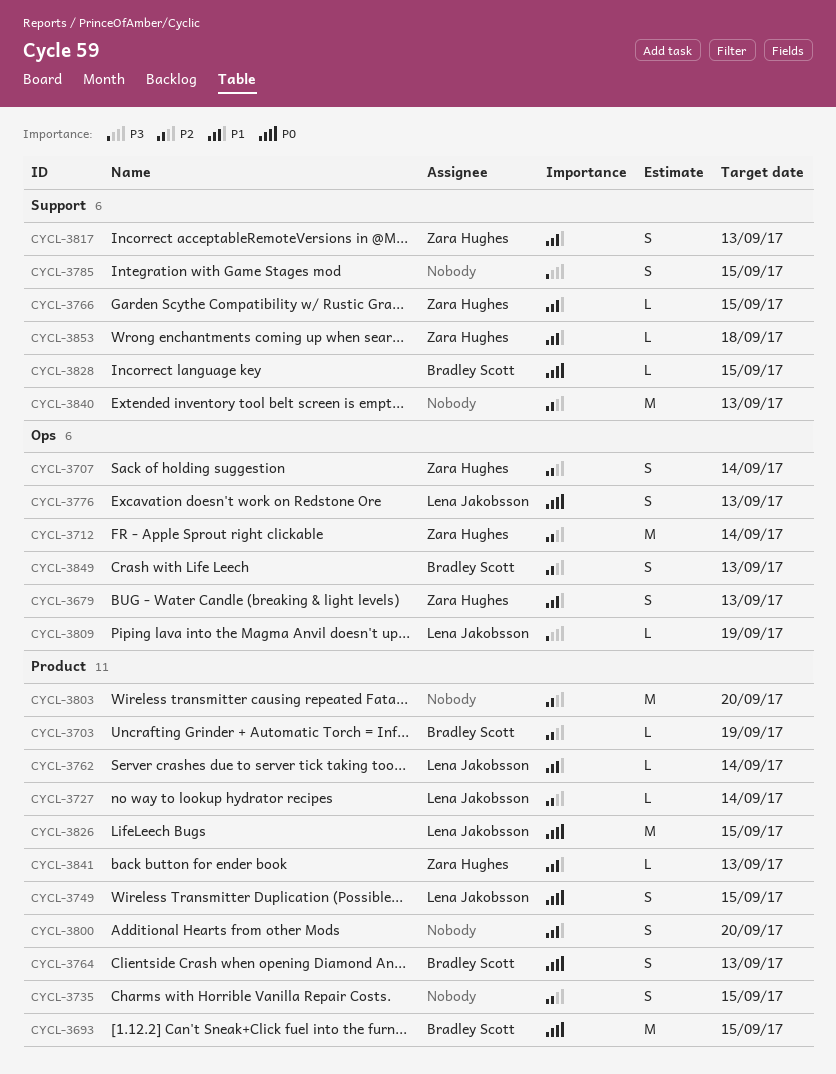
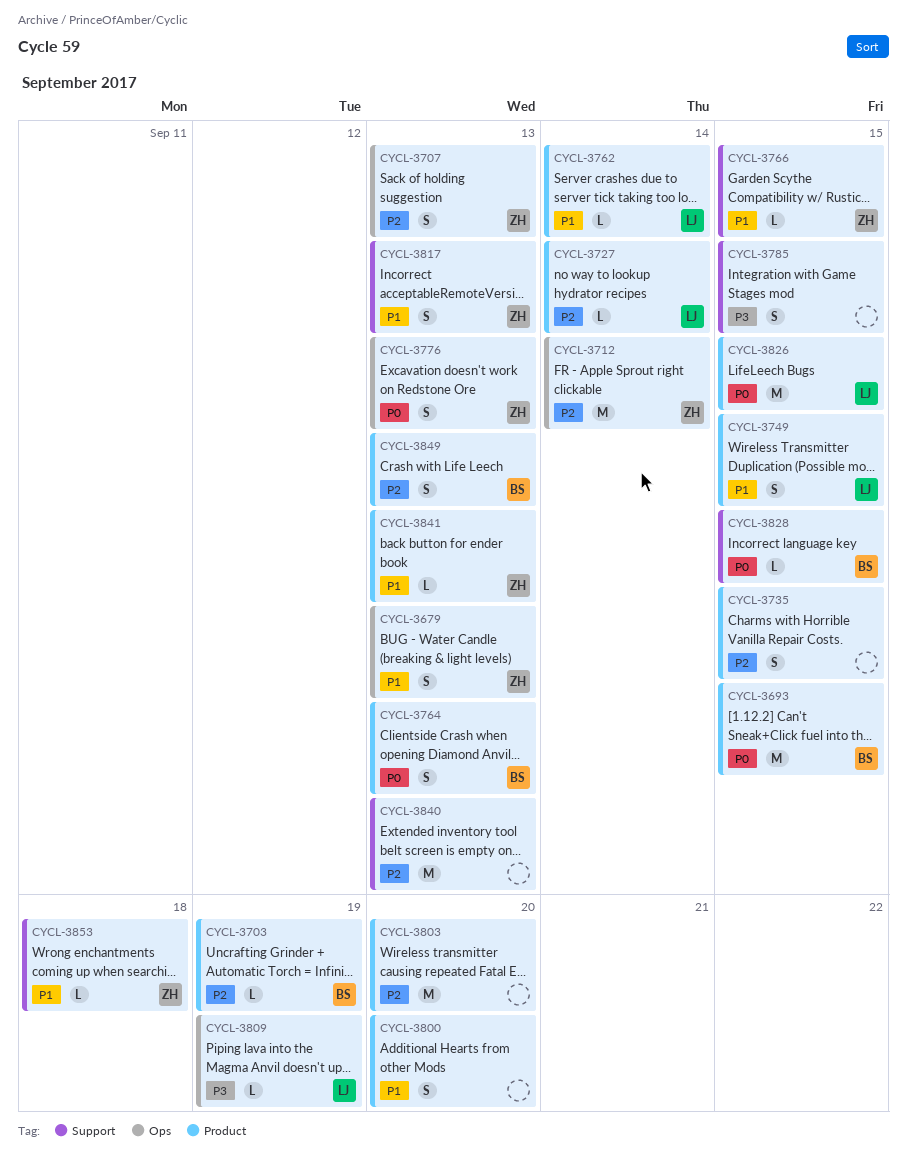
CYCL-3707, due: Sep 14 -> Sep 13
CYCL-3749, priority: P0 -> P1
CYCL-3776, owner: Lena Jakobsson -> Zara Hughes
CYCL-3849, label: Ops -> Product

